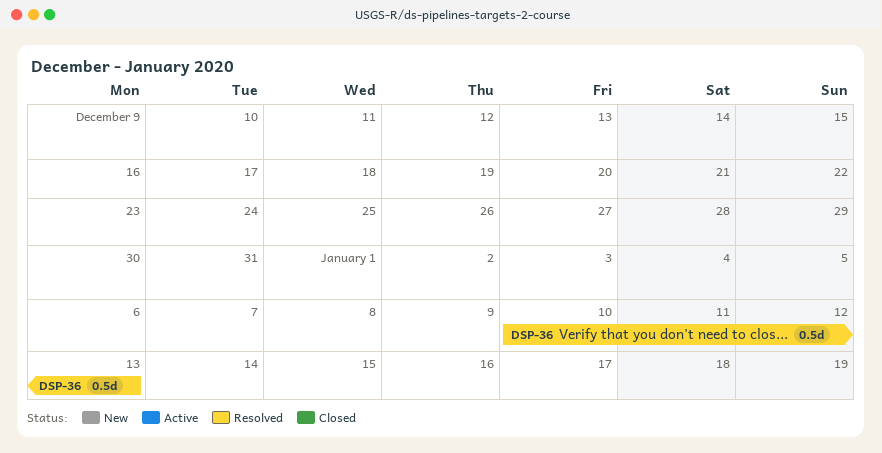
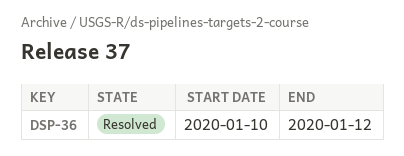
DSP-36, due: Jan 13 -> Jan 12

